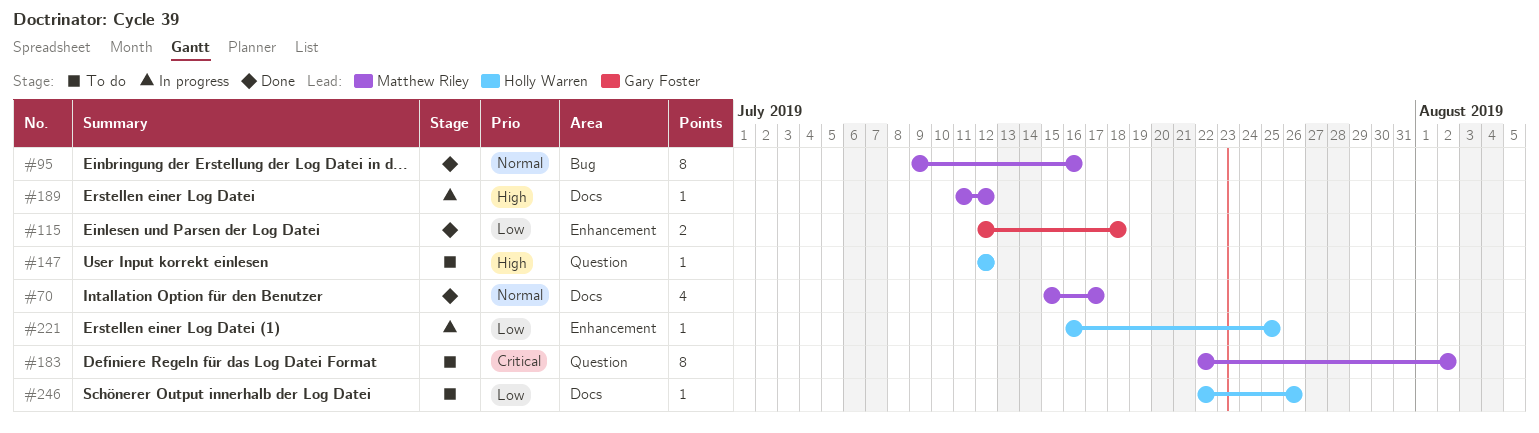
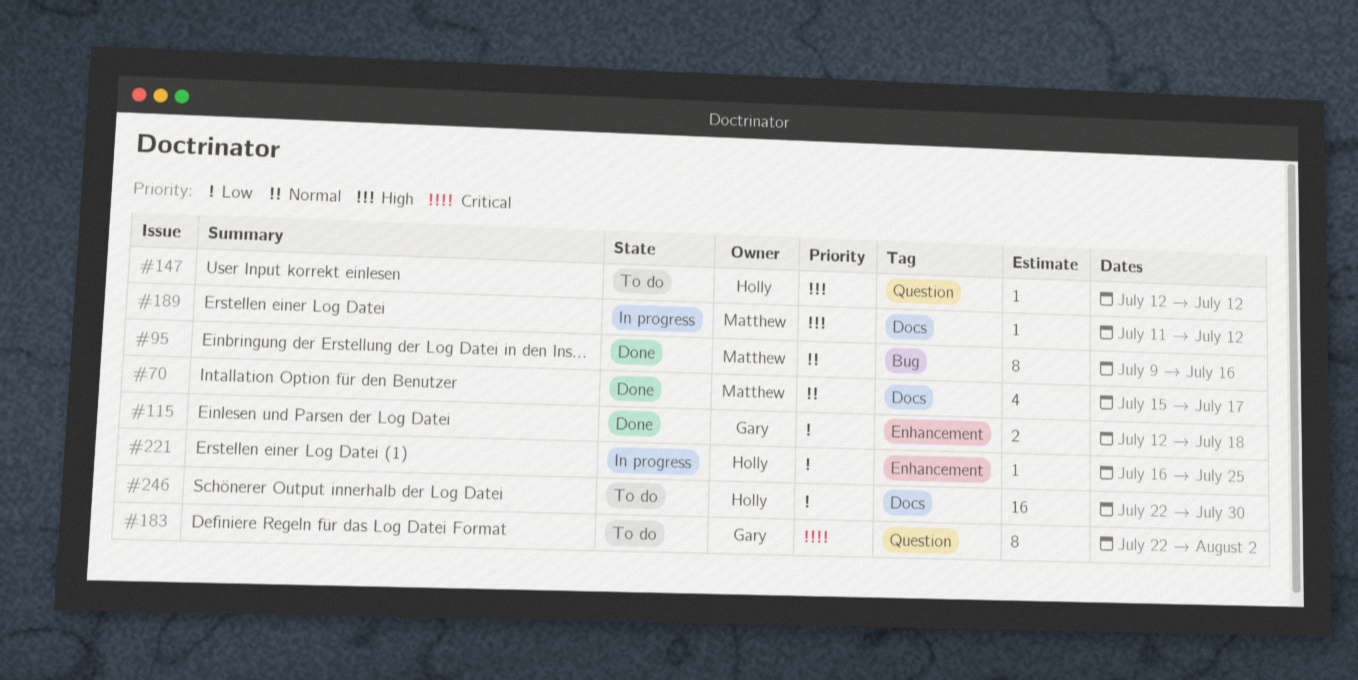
#183, owner: Matthew Riley -> Gary Foster
#246, estimate: 1 -> 16
#246, due: Jul 26 -> Jul 30

